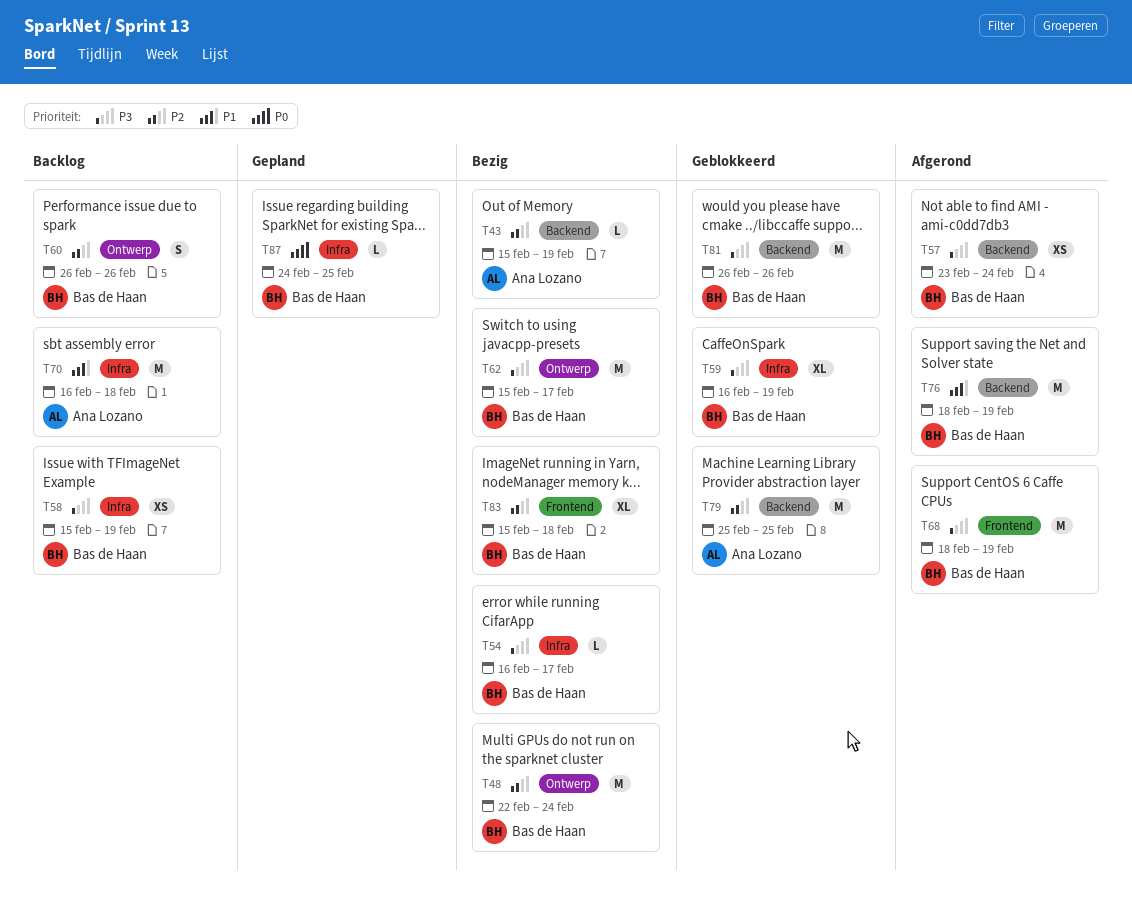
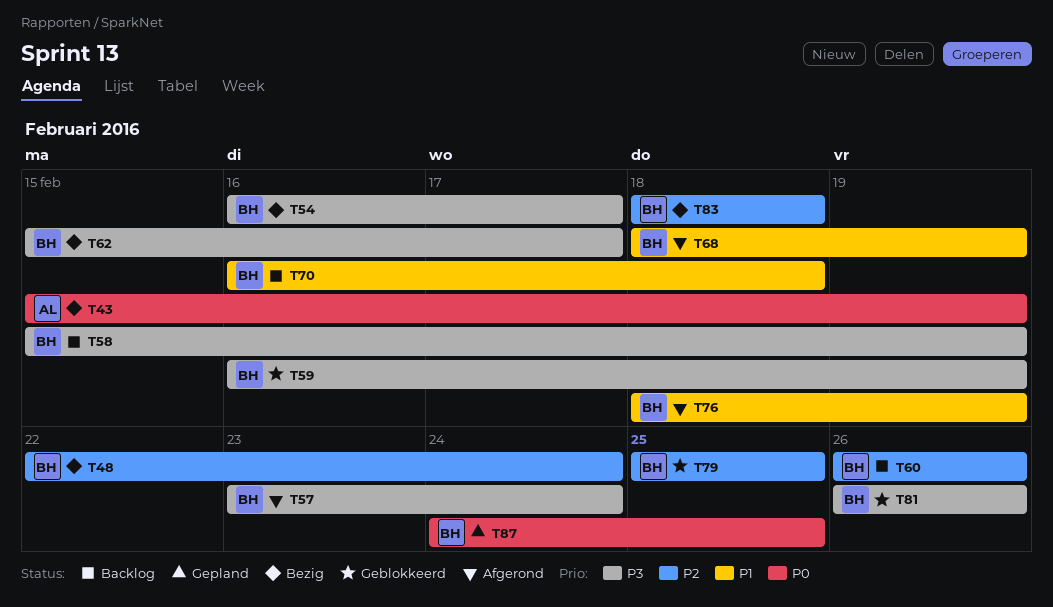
T43, priority: P2 -> P0
T68, priority: P3 -> P1
T70, owner: Ana Lozano -> Bas de Haan
T79, owner: Ana Lozano -> Bas de Haan
T83, start: Feb 15 -> Feb 18

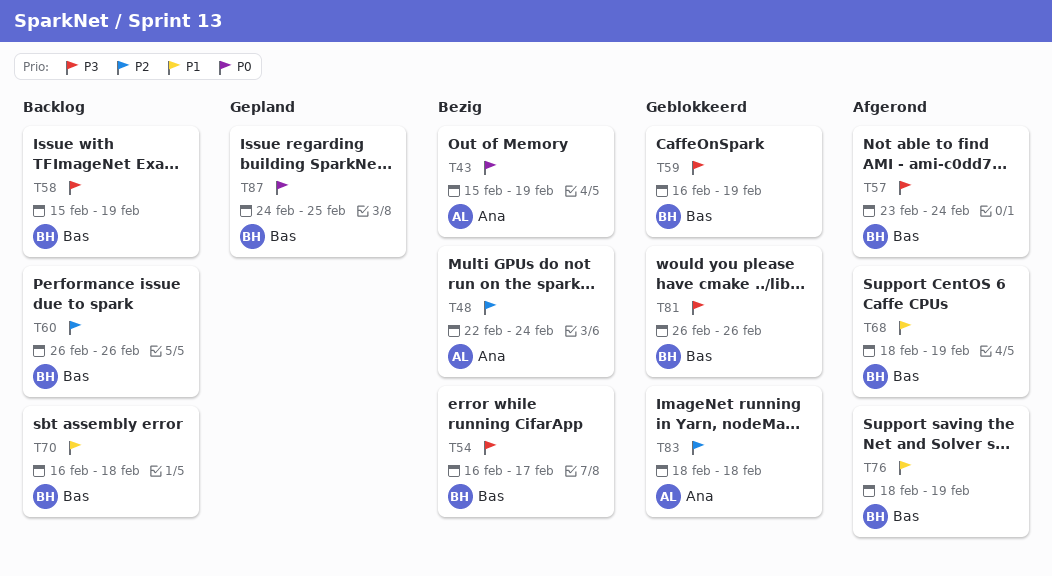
T48, owner: Bas -> Ana
T62: present -> none
T79: present -> none
T83, status: Bezig -> Geblokkeerd
T83, owner: Bas -> Ana

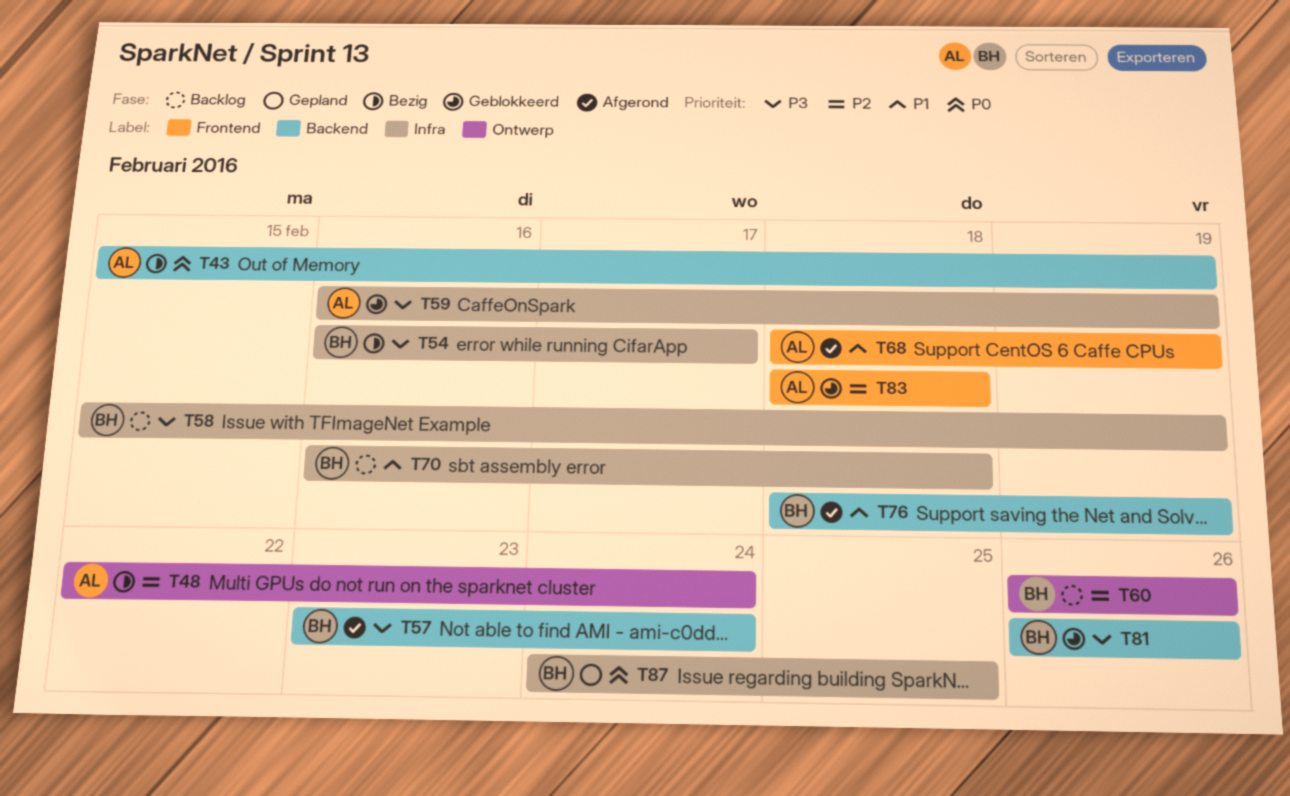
T59, owner: Bas -> Ana
T68, owner: Bas -> Ana

